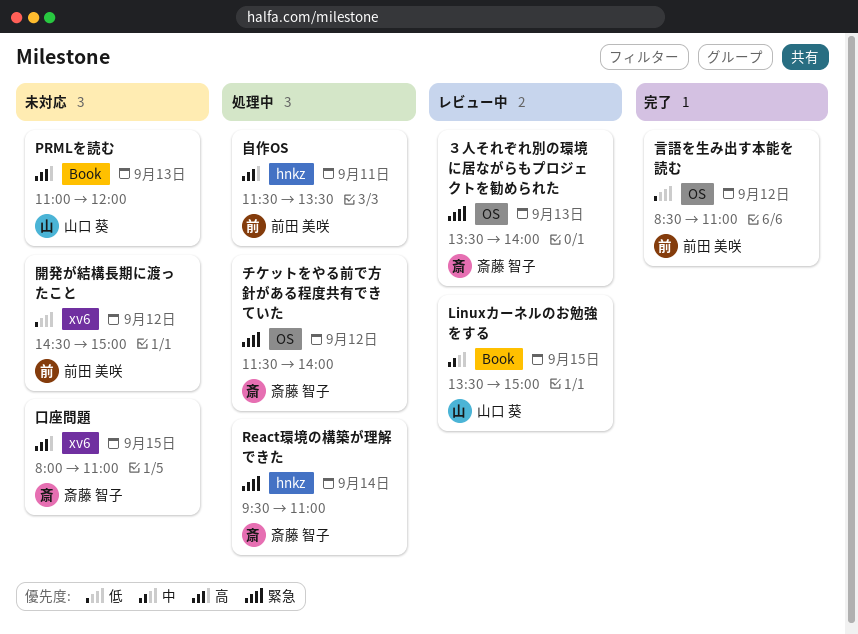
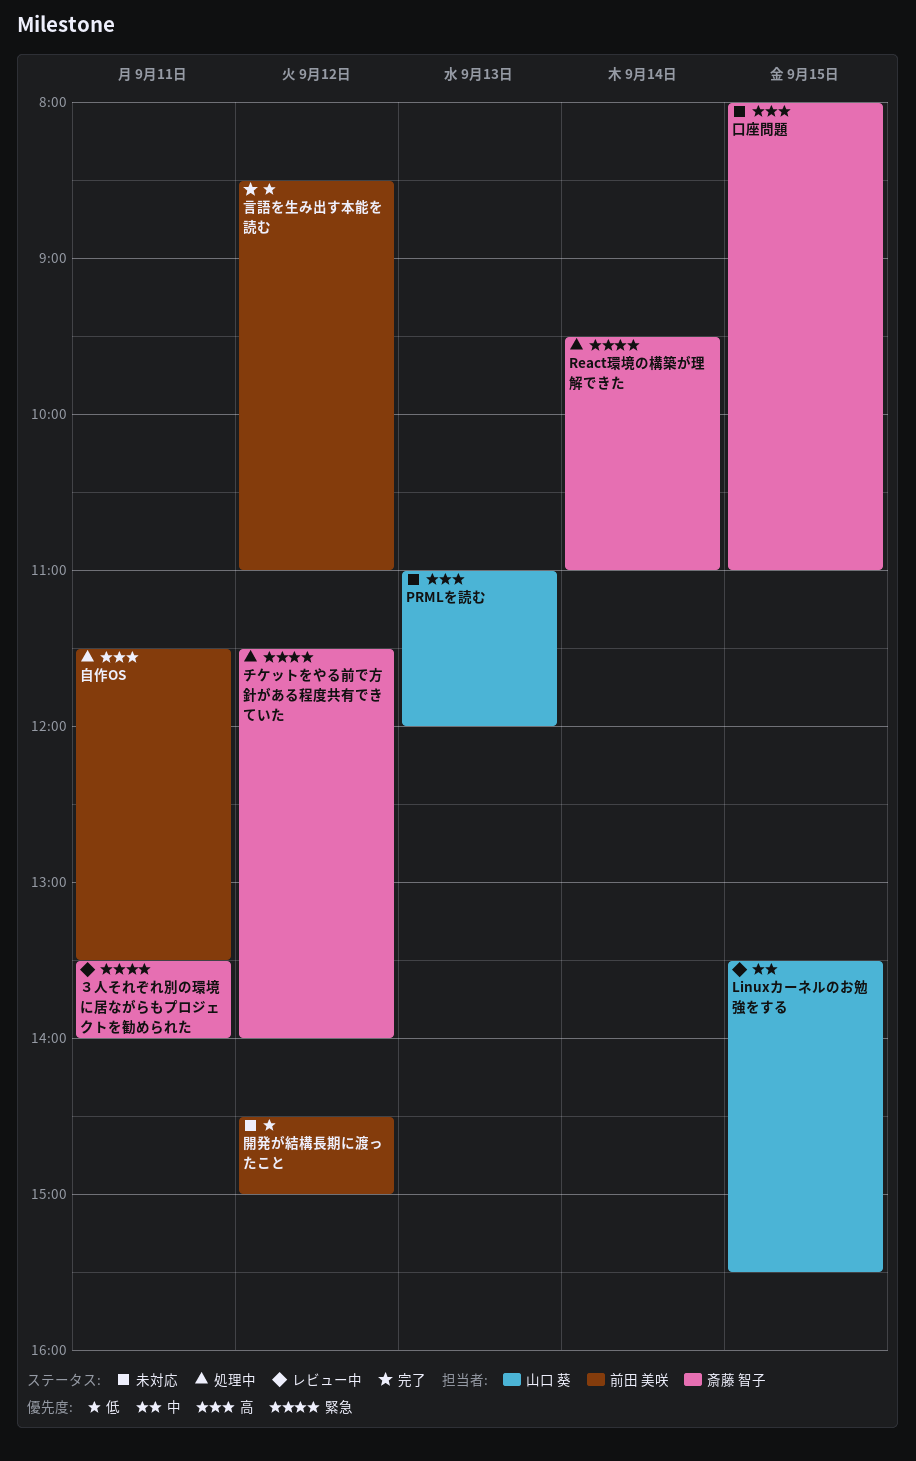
Linuxカーネルのお勉強をする, ends: 15:00 -> 15:30
３人それぞれ別の環境に居ながらもプロジェクトを勧められた, day: Sep 13 -> Sep 11

